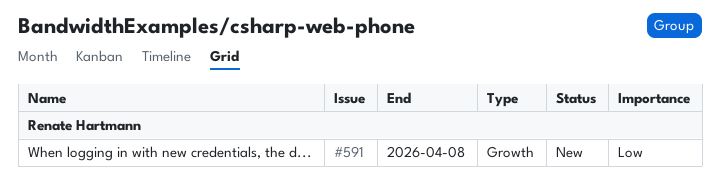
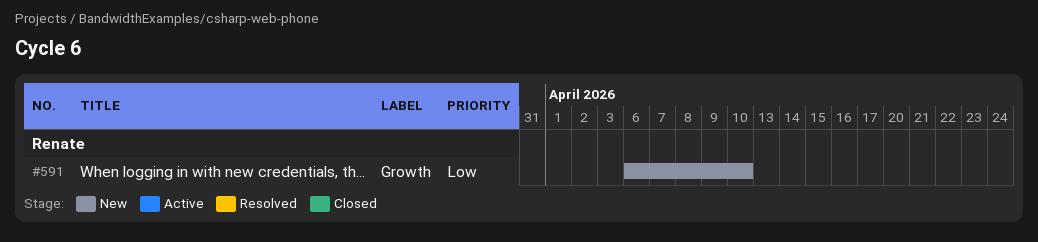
#591, due: Apr 8 -> Apr 10

